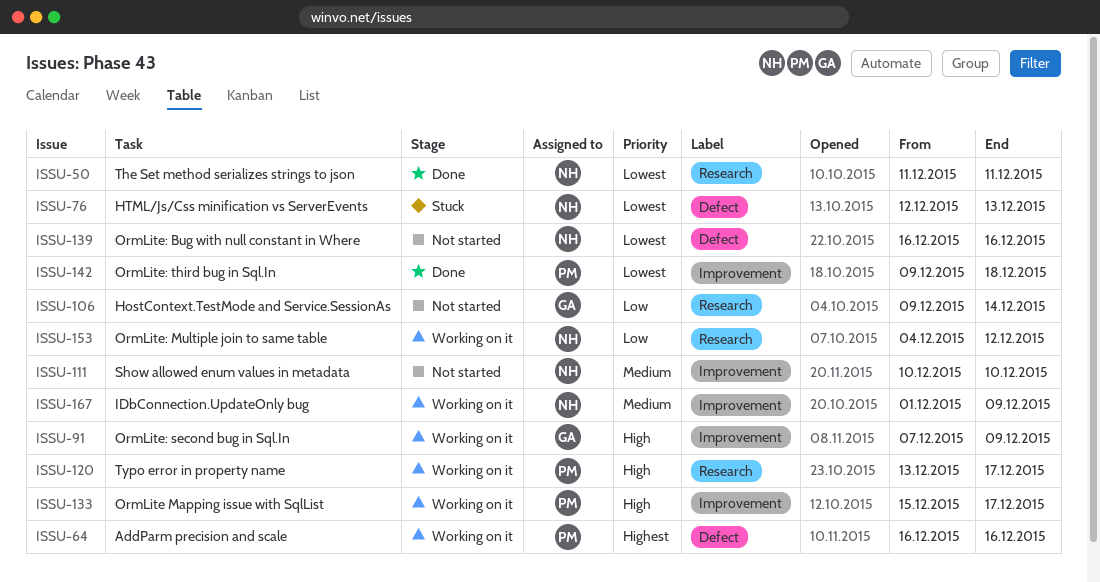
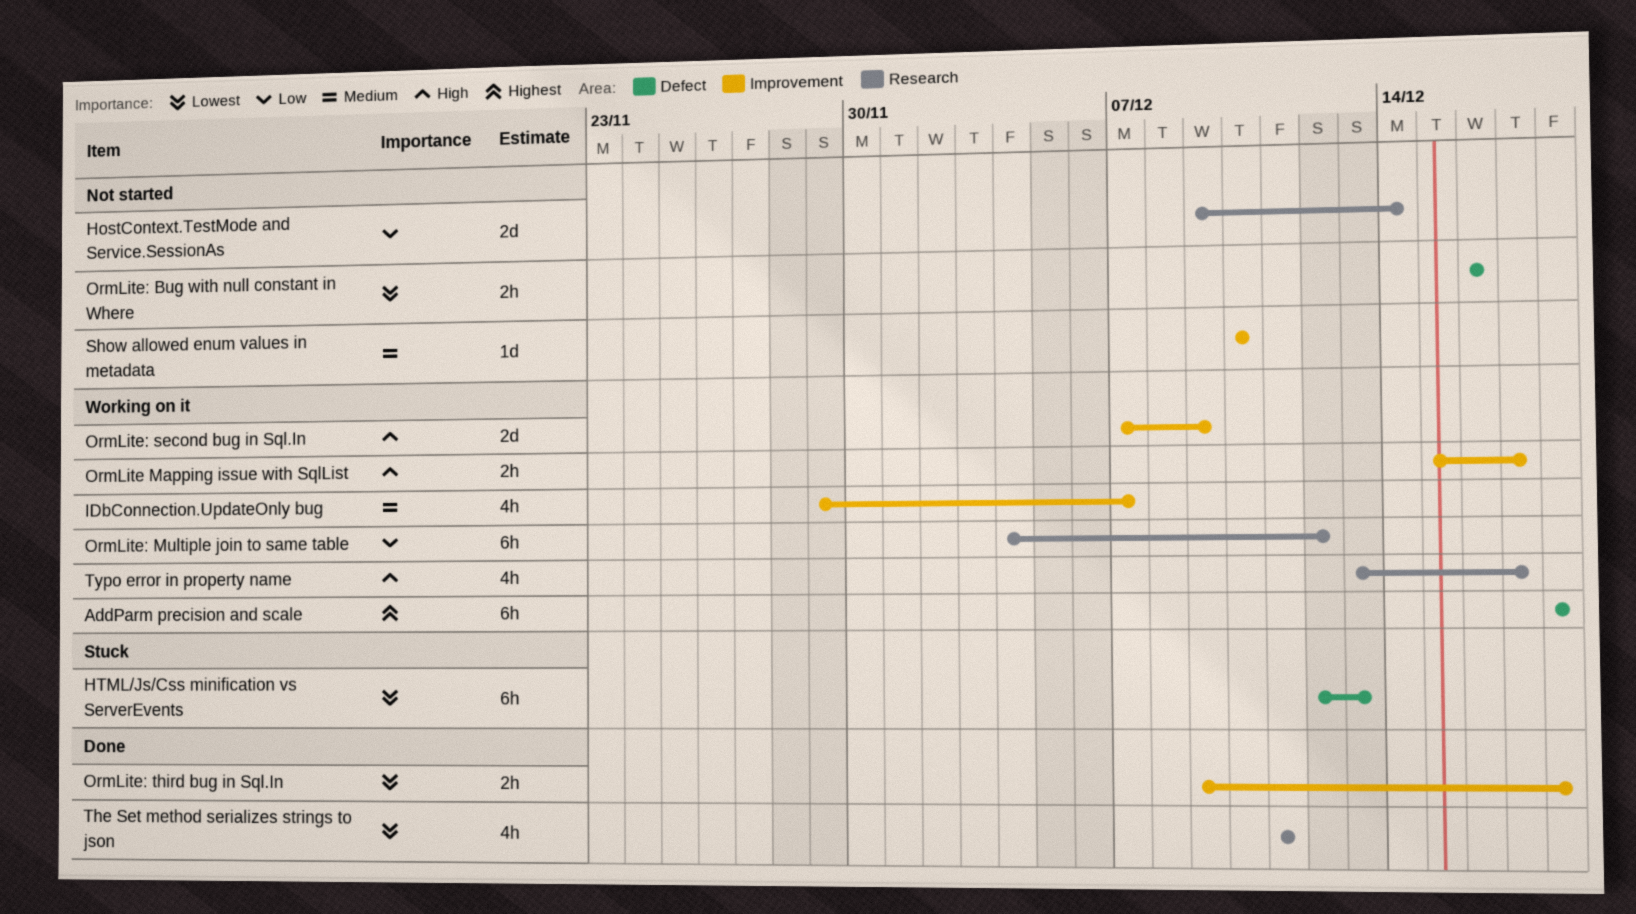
AddParm precision and scale, start: Dec 16 -> Dec 18
AddParm precision and scale, due: Dec 16 -> Dec 18
IDbConnection.UpdateOnly bug, start: Dec 1 -> Nov 29
IDbConnection.UpdateOnly bug, due: Dec 9 -> Dec 7

